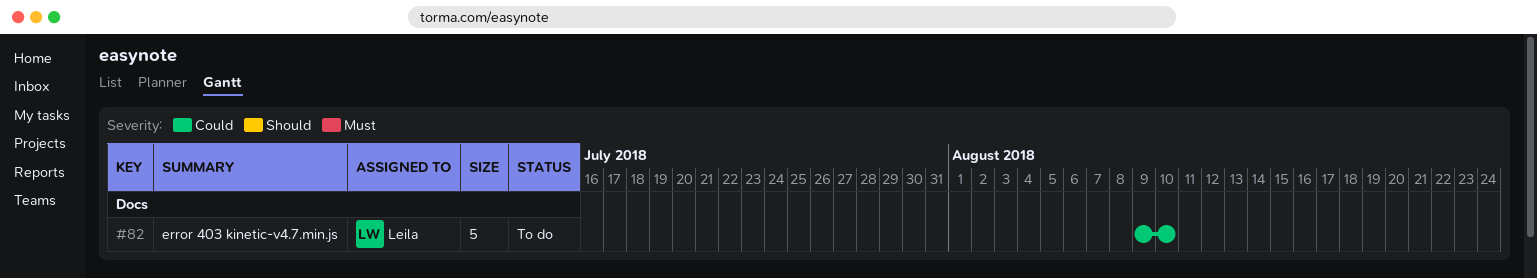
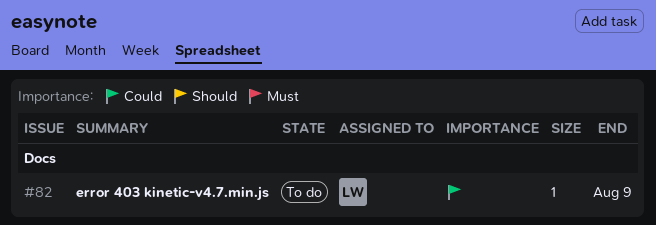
#82, estimate: 5 -> 1
#82, due: Aug 10 -> Aug 9

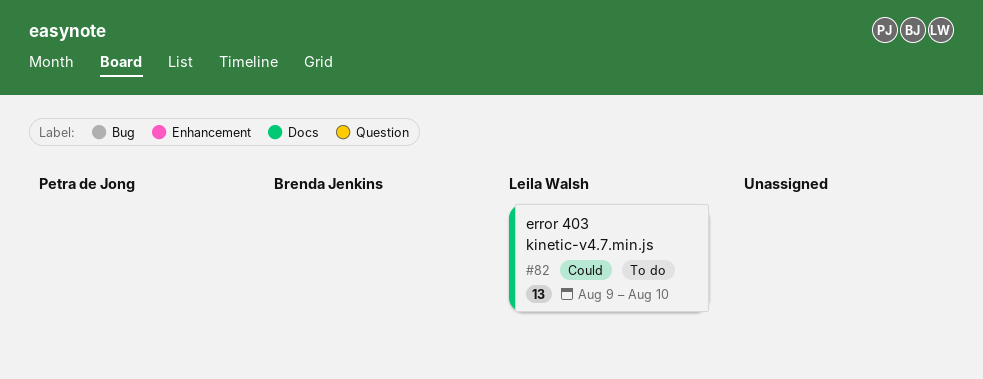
#82, estimate: 1 -> 13
#82, due: Aug 9 -> Aug 10

